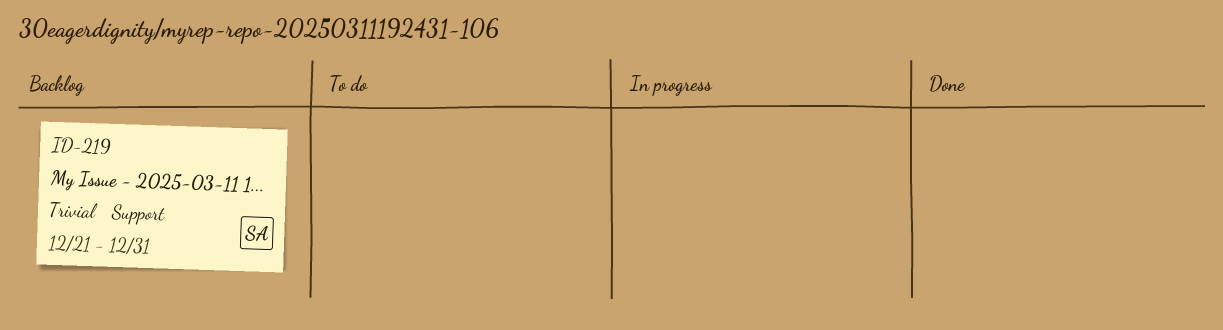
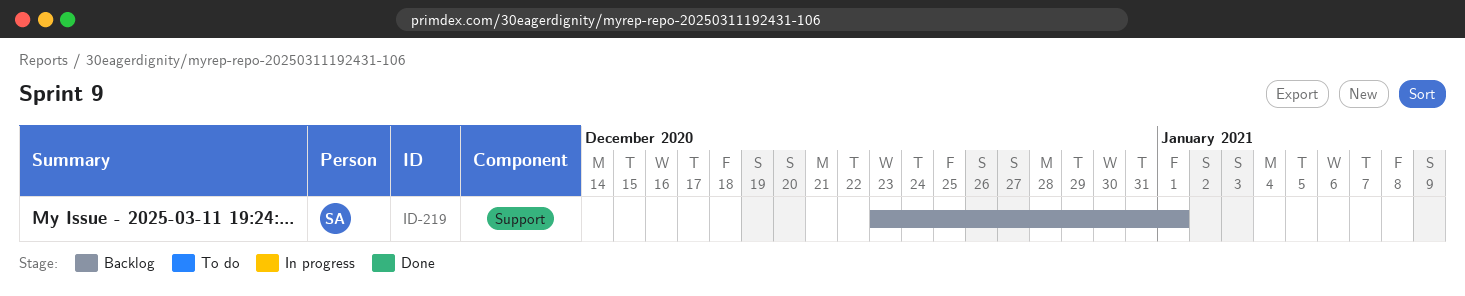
ID-219, start: Dec 21 -> Dec 23
ID-219, due: Dec 31 -> Jan 1

